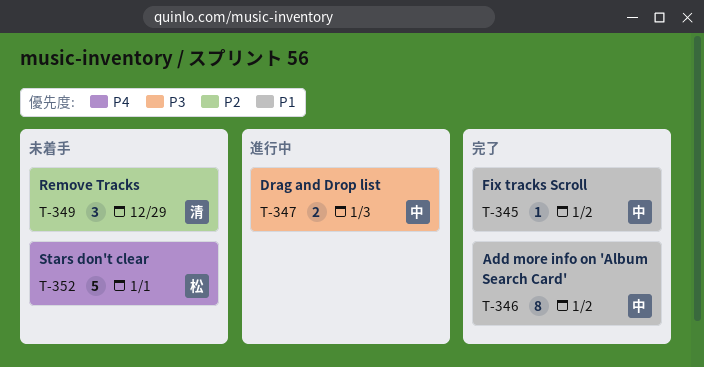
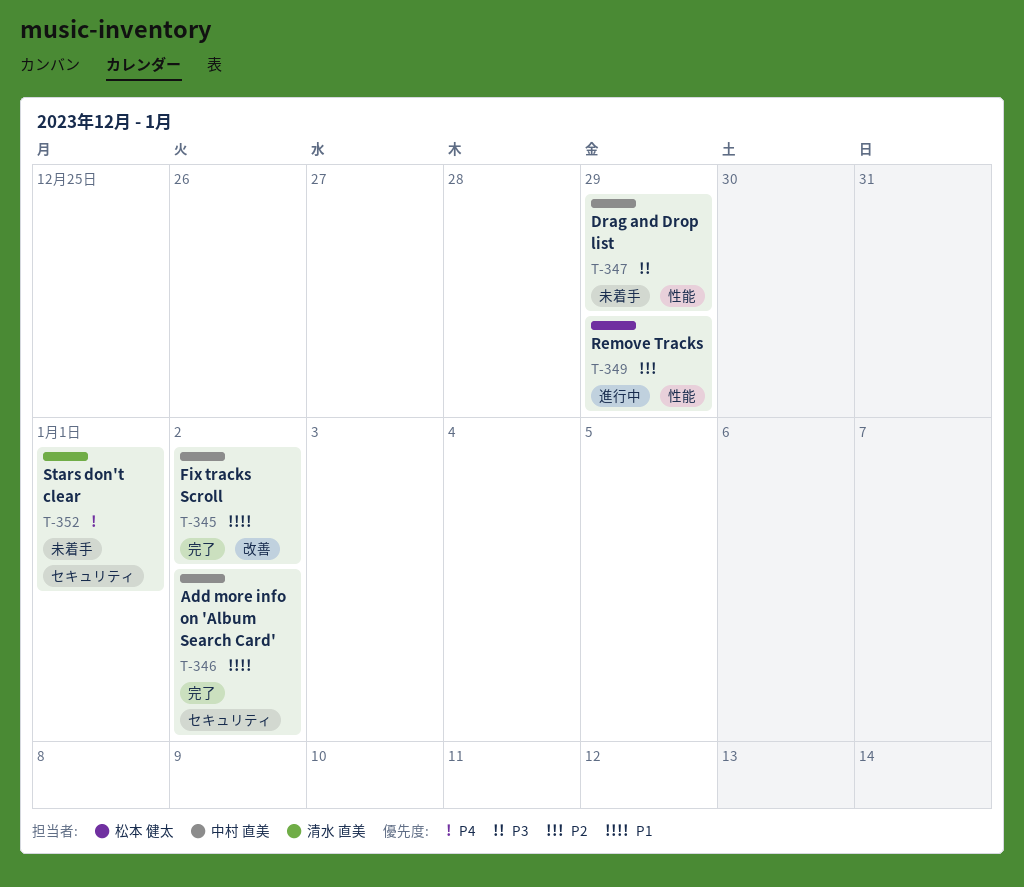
T-347, status: 進行中 -> 未着手
T-347, due: Jan 3 -> Dec 29
T-349, status: 未着手 -> 進行中
T-349, owner: 清水 直美 -> 松本 健太
T-352, owner: 松本 健太 -> 清水 直美

